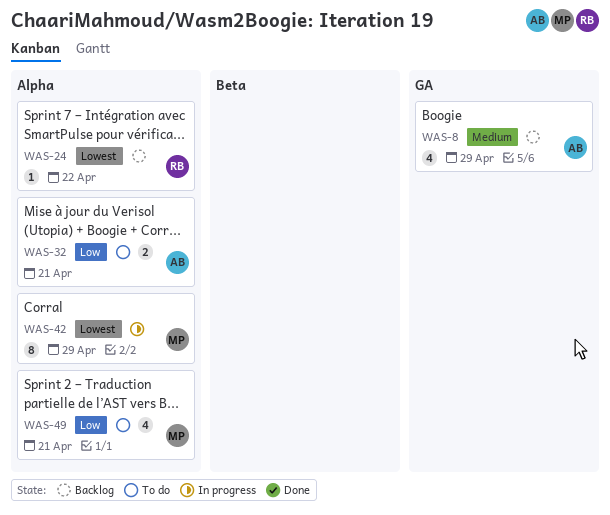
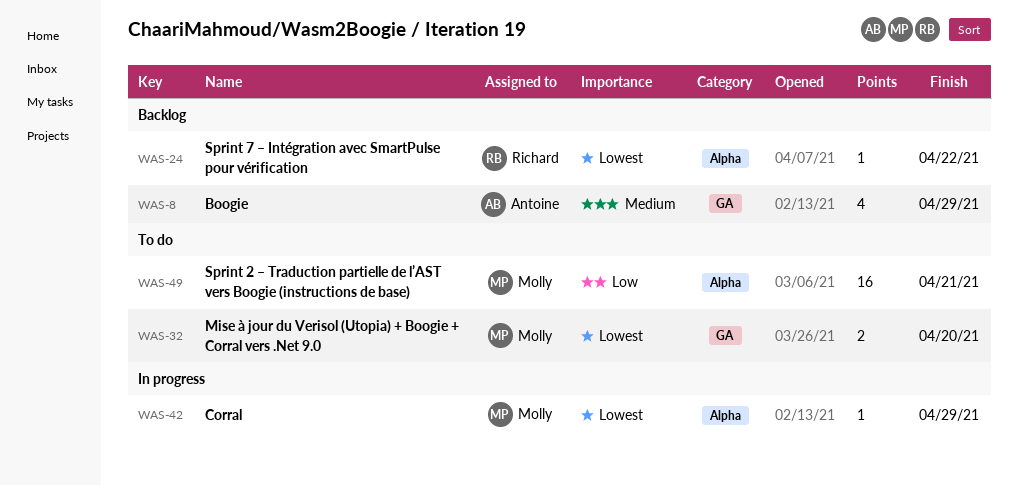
WAS-32, owner: Antoine -> Molly
WAS-32, priority: Low -> Lowest
WAS-32, label: Alpha -> GA
WAS-32, due: Apr 21 -> Apr 20
WAS-42, estimate: 8 -> 1
WAS-49, estimate: 4 -> 16

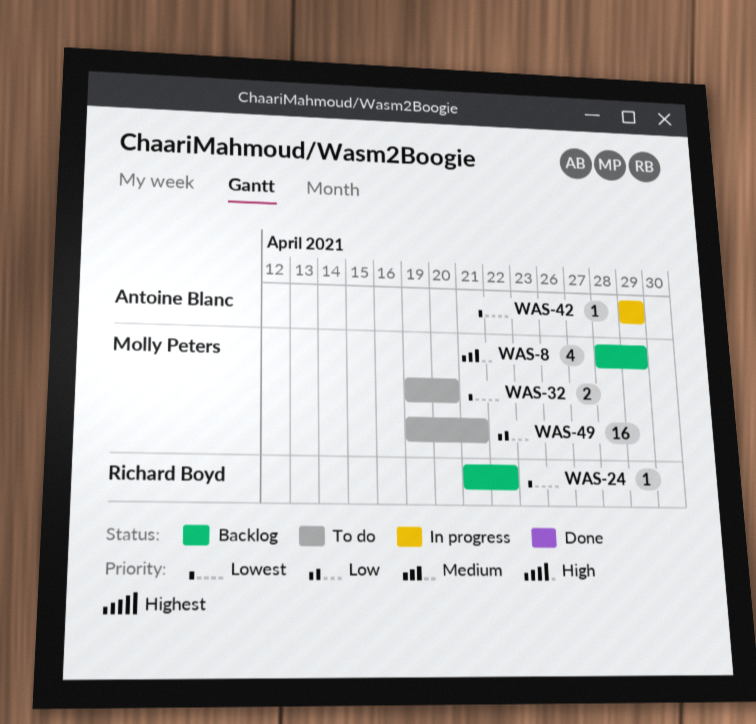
WAS-8, owner: Antoine Blanc -> Molly Peters
WAS-42, owner: Molly Peters -> Antoine Blanc

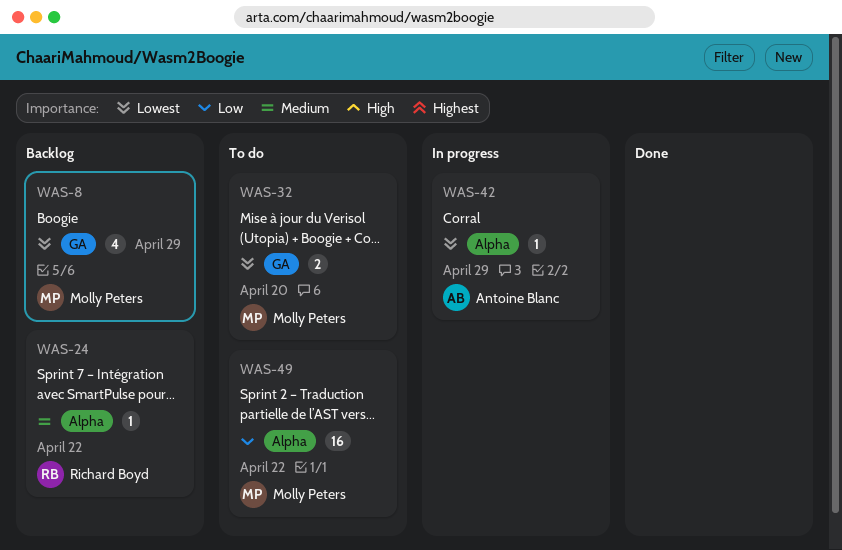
WAS-8, priority: Medium -> Lowest
WAS-24, priority: Lowest -> Medium
WAS-49, due: Apr 21 -> Apr 22

